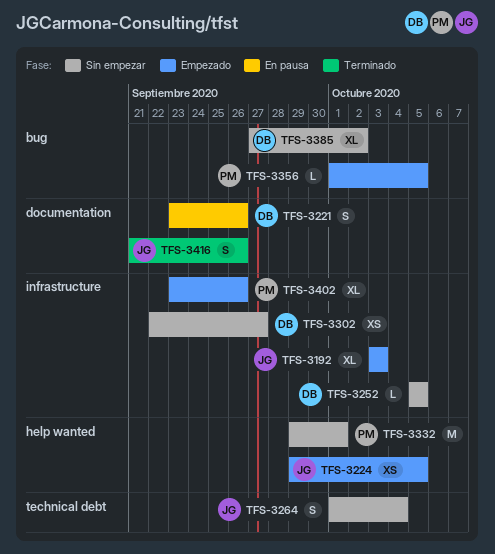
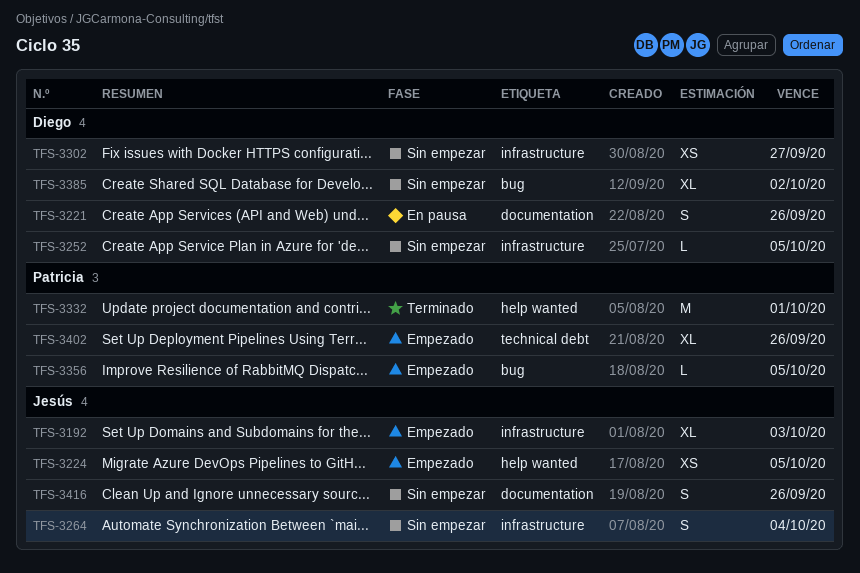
TFS-3264, label: technical debt -> infrastructure
TFS-3332, status: Sin empezar -> Terminado
TFS-3402, label: infrastructure -> technical debt
TFS-3416, status: Terminado -> Sin empezar

